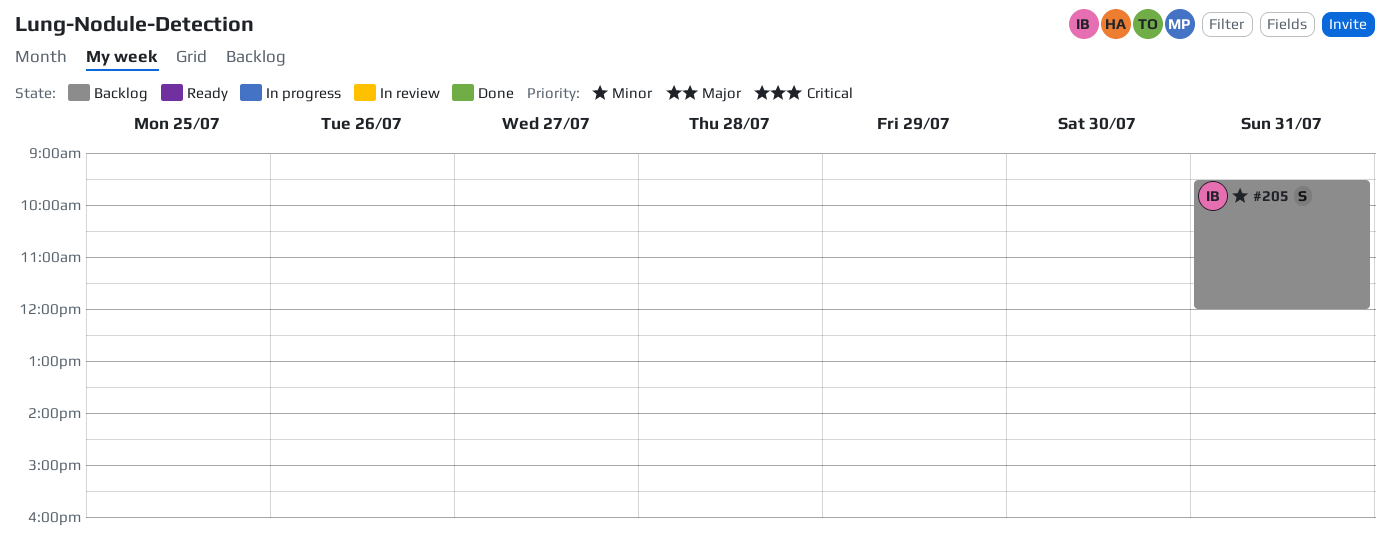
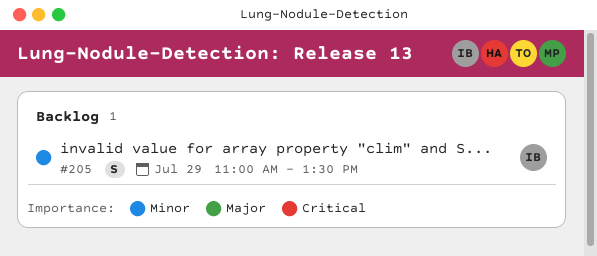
#205, day: Jul 31 -> Jul 29
#205, begins: 09:30 -> 11:00
#205, ends: 12:00 -> 13:30

